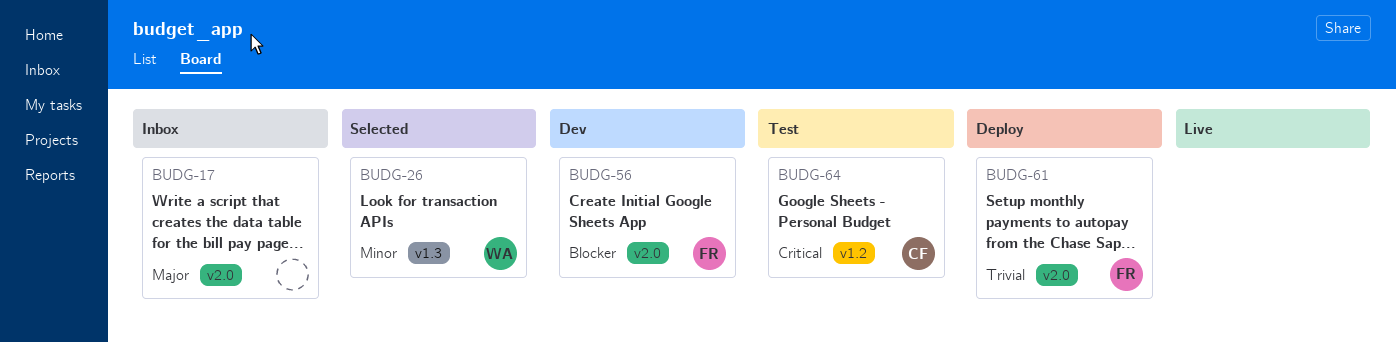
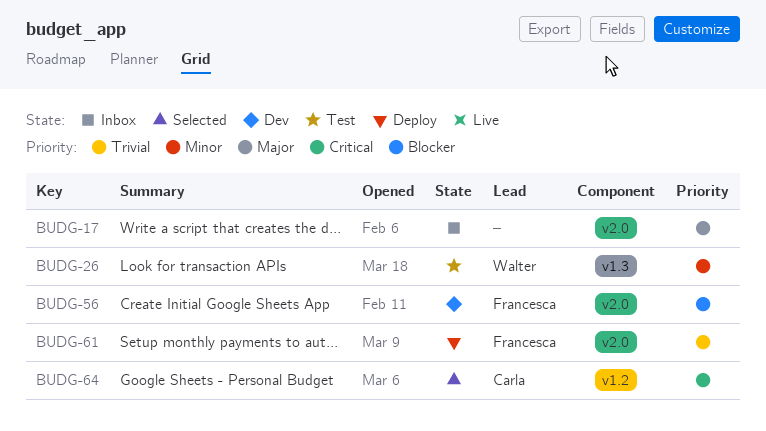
BUDG-26, status: Selected -> Test
BUDG-64, status: Test -> Selected

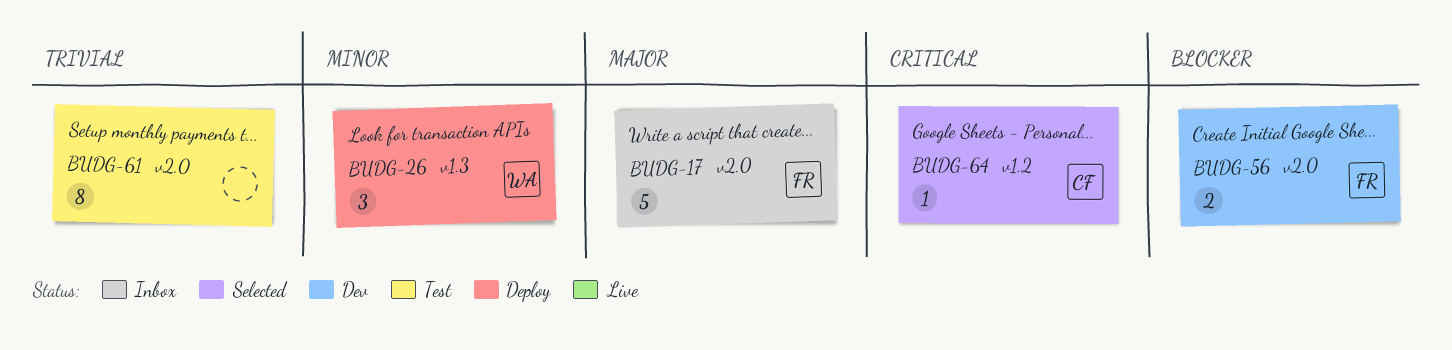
BUDG-17, owner: none -> Francesca
BUDG-26, status: Test -> Deploy
BUDG-61, status: Deploy -> Test
BUDG-61, owner: Francesca -> none

